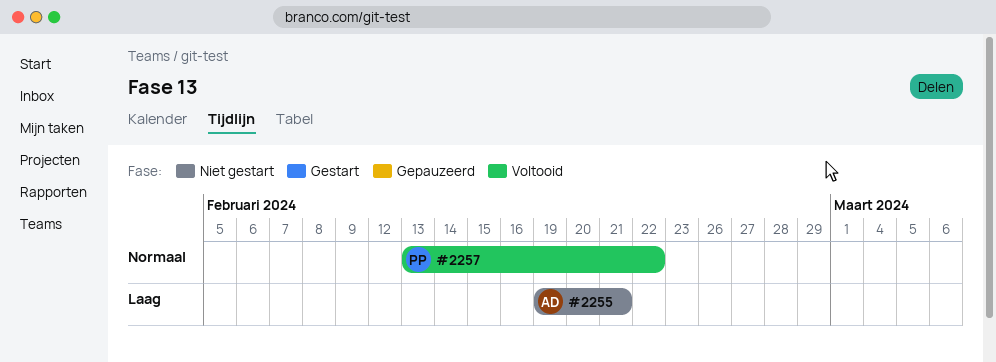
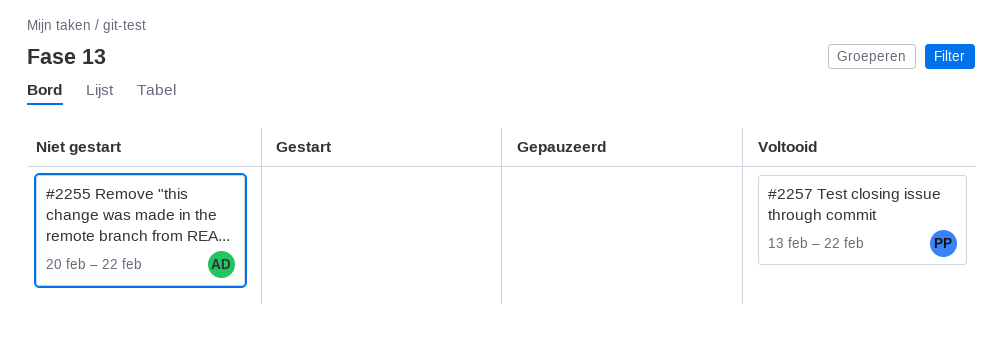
#2255, start: Feb 19 -> Feb 20
#2255, due: Feb 21 -> Feb 22

